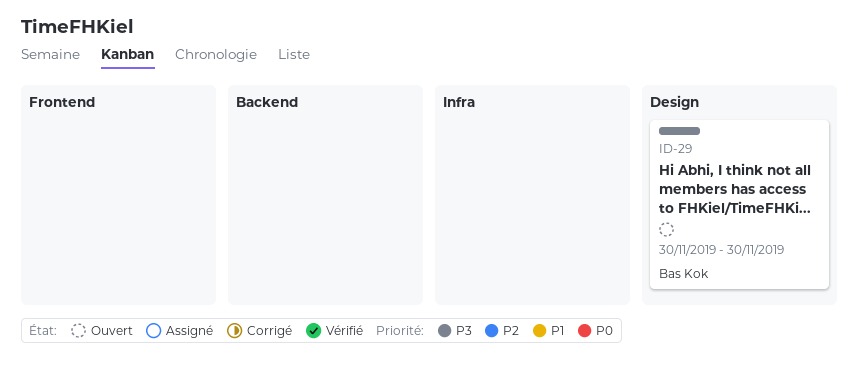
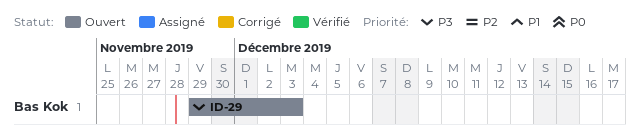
ID-29, start: Nov 30 -> Nov 29
ID-29, due: Nov 30 -> Dec 3

